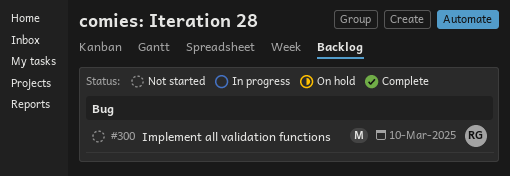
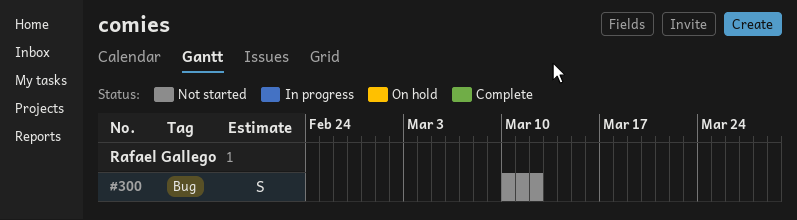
#300, estimate: M -> S
#300, due: Mar 10 -> Mar 12

